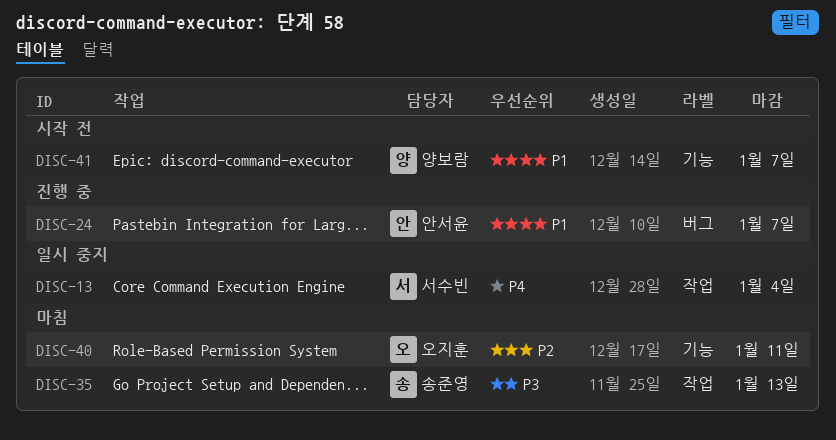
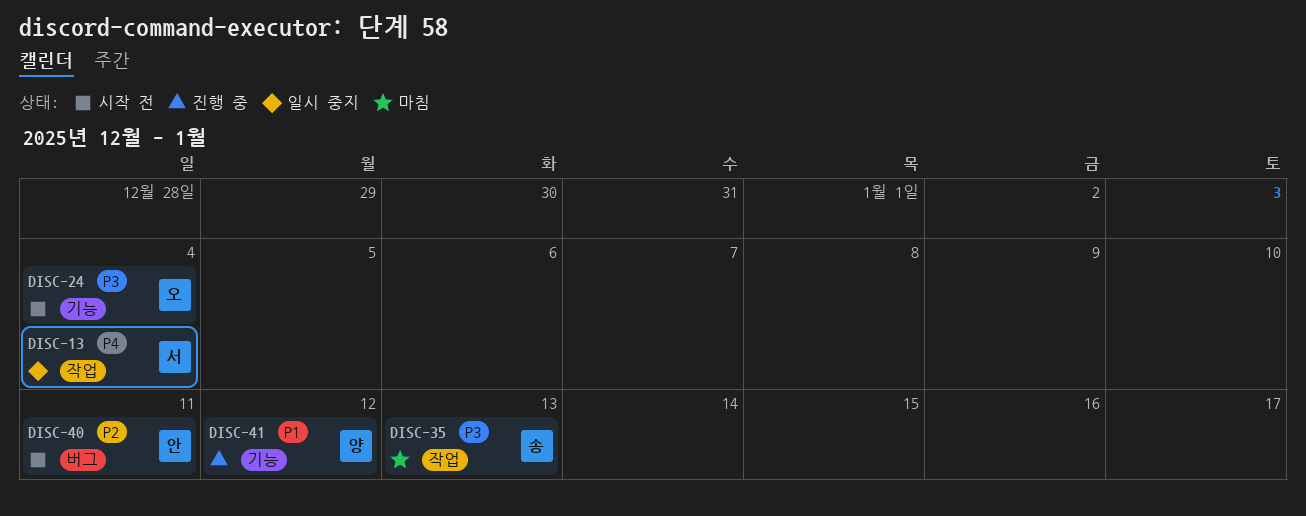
DISC-24, status: 진행 중 -> 시작 전
DISC-24, owner: 안서윤 -> 오지훈
DISC-24, priority: P1 -> P3
DISC-24, label: 버그 -> 기능
DISC-24, due: Jan 7 -> Jan 4
DISC-40, status: 마침 -> 시작 전
DISC-40, owner: 오지훈 -> 안서윤
DISC-40, label: 기능 -> 버그
DISC-41, status: 시작 전 -> 진행 중
DISC-41, due: Jan 7 -> Jan 12

